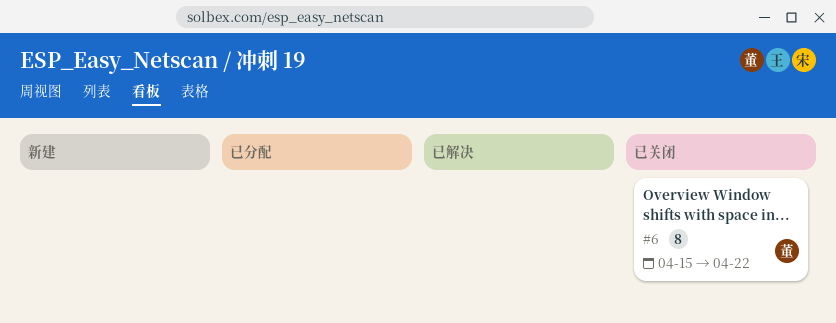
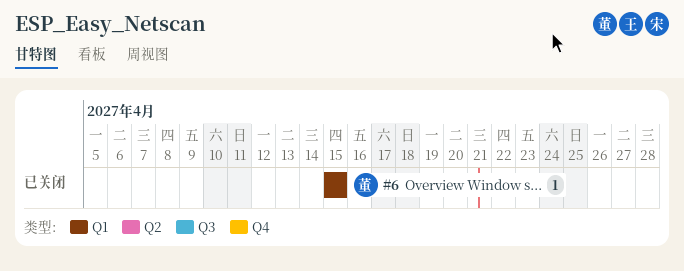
#6, estimate: 8 -> 1
#6, due: Apr 22 -> Apr 15

